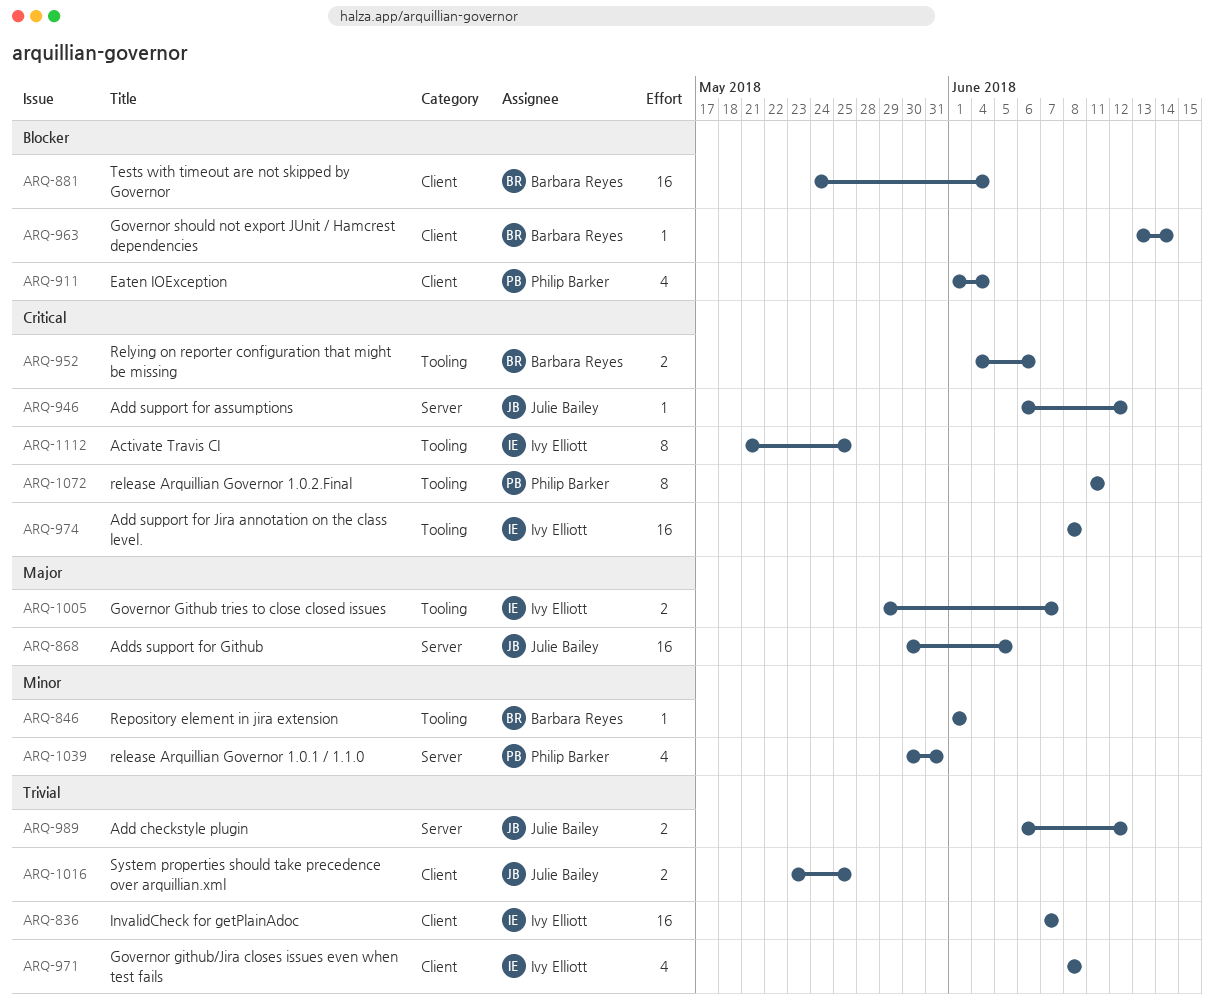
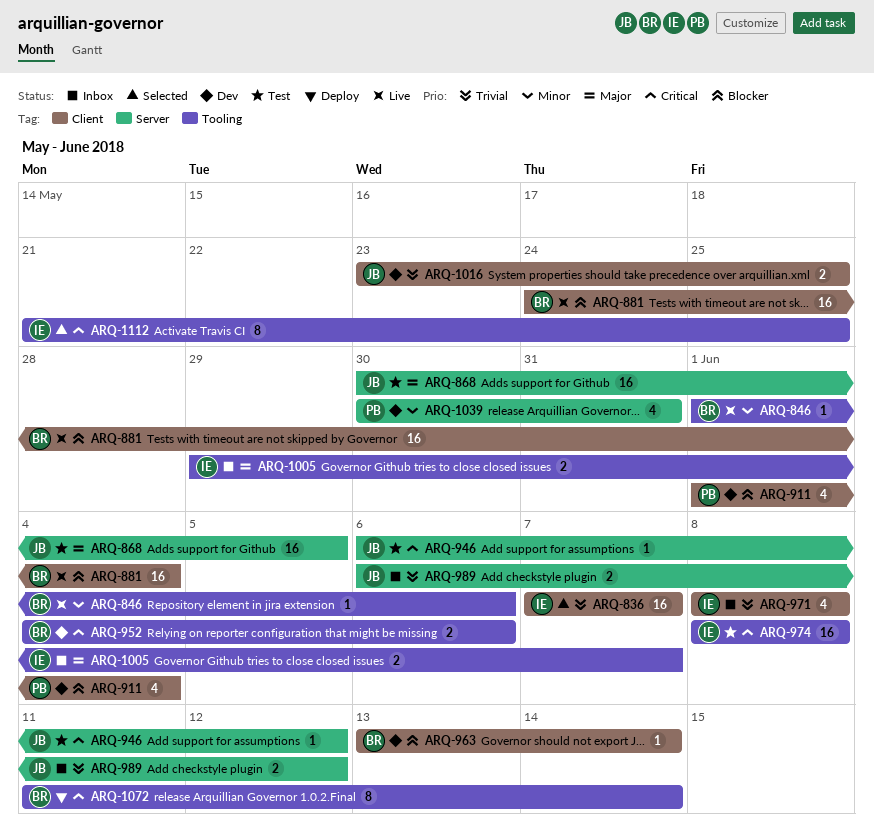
ARQ-846, due: Jun 1 -> Jun 6
ARQ-1072, owner: Philip Barker -> Barbara Reyes
ARQ-1072, due: Jun 11 -> Jun 14

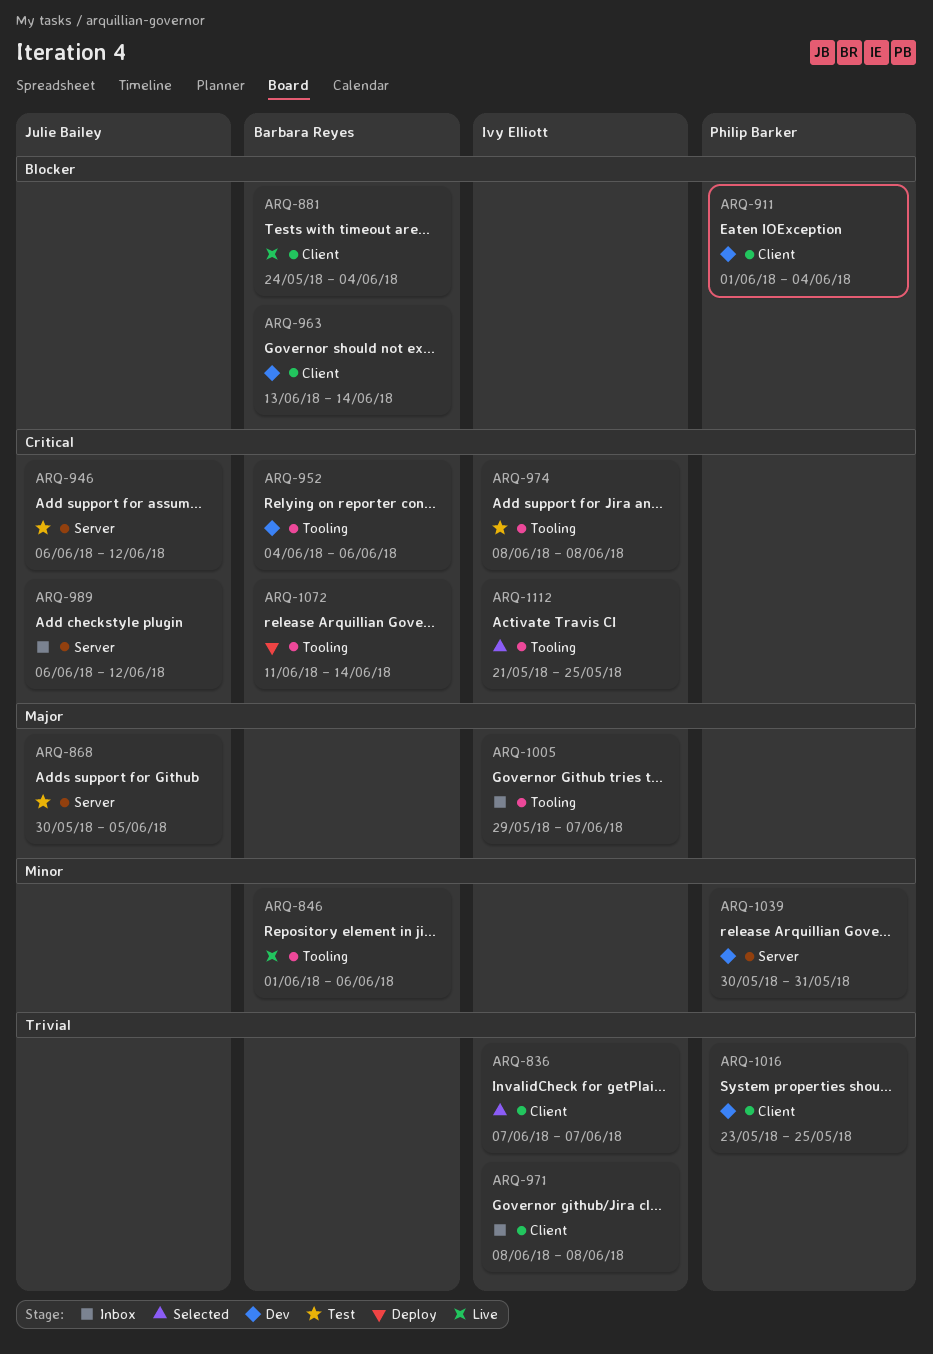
ARQ-989, priority: Trivial -> Critical
ARQ-1016, owner: Julie Bailey -> Philip Barker

